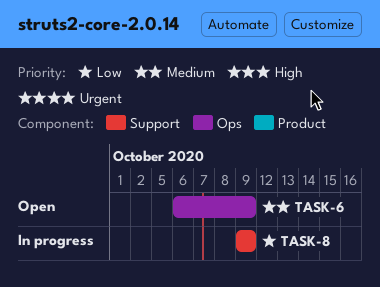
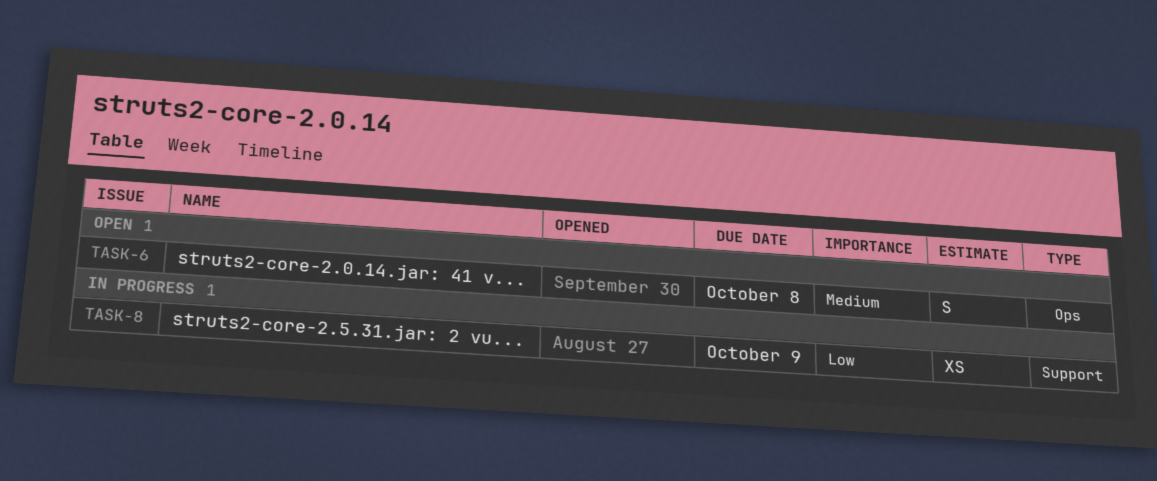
TASK-6, due: Oct 9 -> Oct 8

